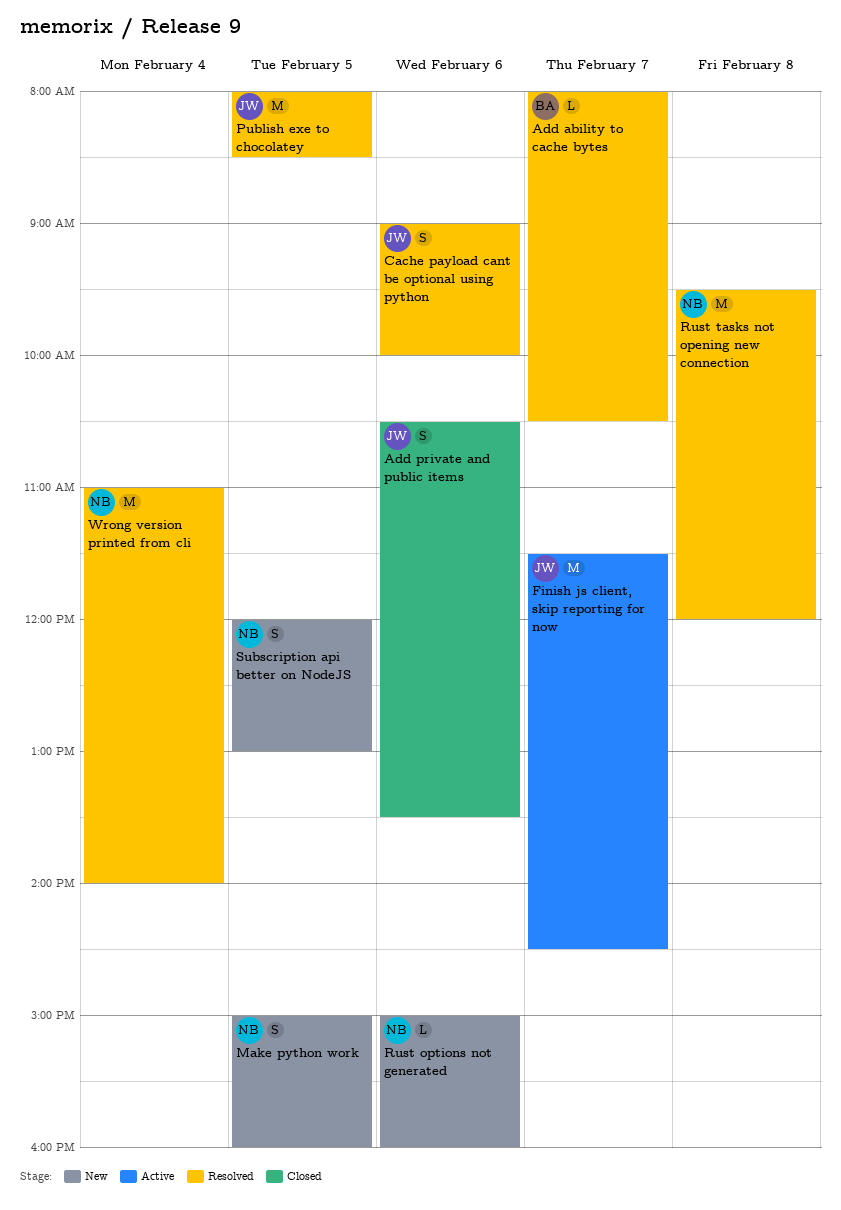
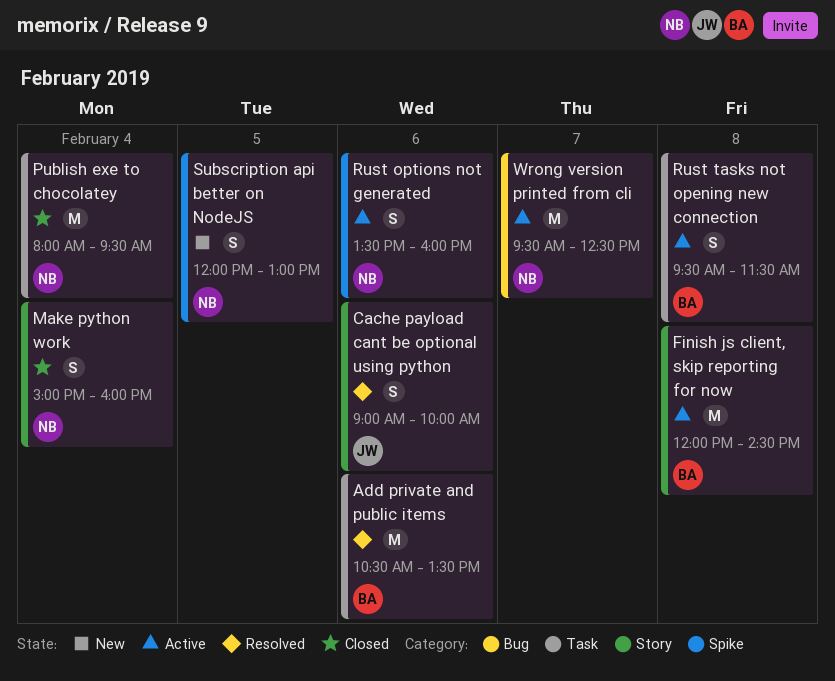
Add ability to cache bytes: present -> none
Add private and public items, status: Closed -> Resolved
Add private and public items, owner: JW -> BA
Add private and public items, estimate: S -> M
Finish js client, skip reporting for now, owner: JW -> BA
Finish js client, skip reporting for now, day: Feb 7 -> Feb 8
Finish js client, skip reporting for now, begins: 11:30 -> 12:00
Make python work, status: New -> Closed
Make python work, day: Feb 5 -> Feb 4
Publish exe to chocolatey, status: Resolved -> Closed
Publish exe to chocolatey, owner: JW -> NB
Publish exe to chocolatey, day: Feb 5 -> Feb 4
Publish exe to chocolatey, ends: 08:30 -> 09:30
Rust options not generated, status: New -> Active
Rust options not generated, estimate: L -> S
Rust options not generated, begins: 15:00 -> 13:30
Rust tasks not opening new connection, status: Resolved -> Active
Rust tasks not opening new connection, owner: NB -> BA
Rust tasks not opening new connection, estimate: M -> S
Rust tasks not opening new connection, ends: 12:00 -> 11:30
Wrong version printed from cli, status: Resolved -> Active
Wrong version printed from cli, day: Feb 4 -> Feb 7
Wrong version printed from cli, begins: 11:00 -> 09:30
Wrong version printed from cli, ends: 14:00 -> 12:30

